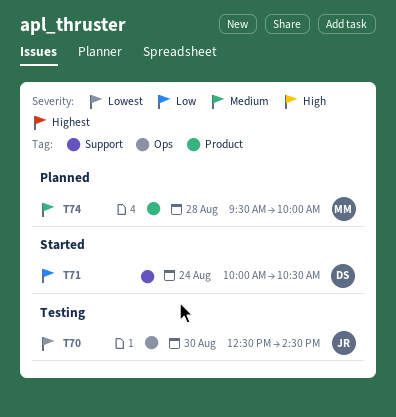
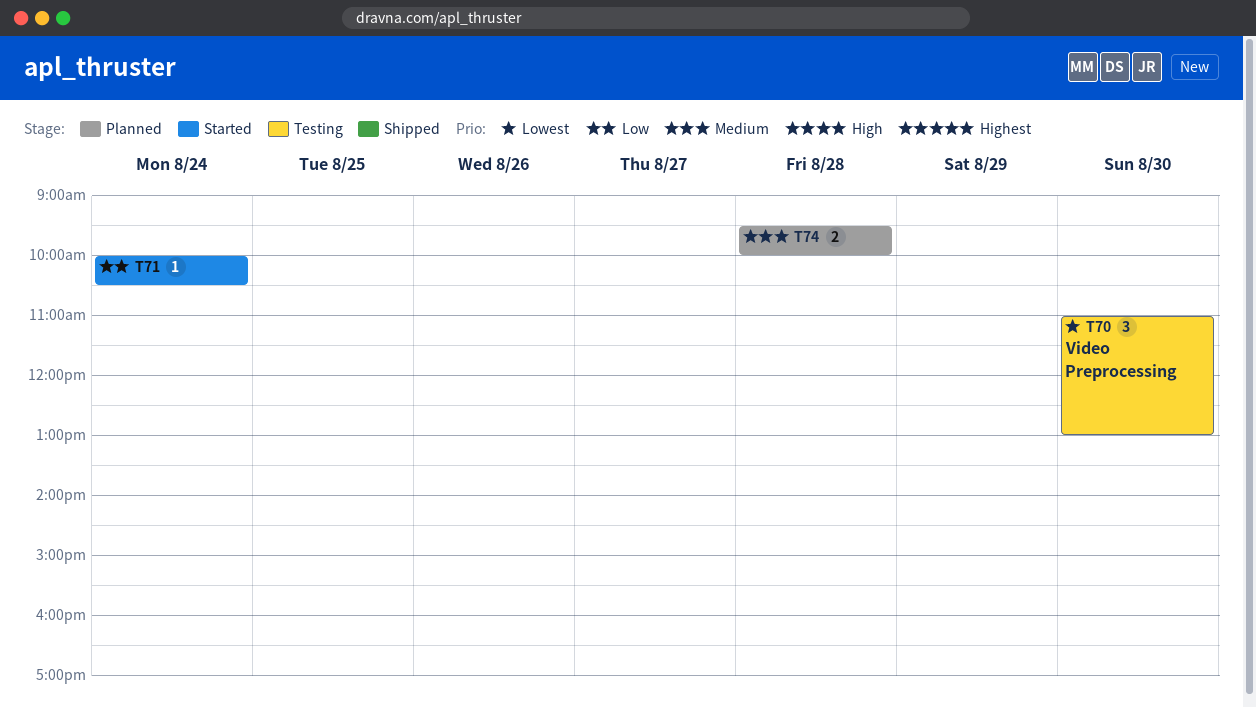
T70, begins: 12:30 -> 11:00
T70, ends: 14:30 -> 13:00

